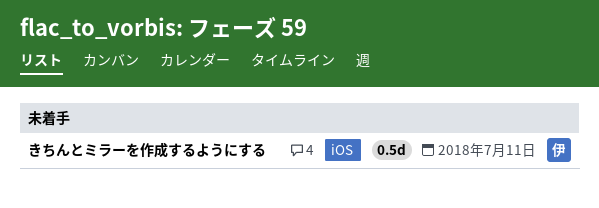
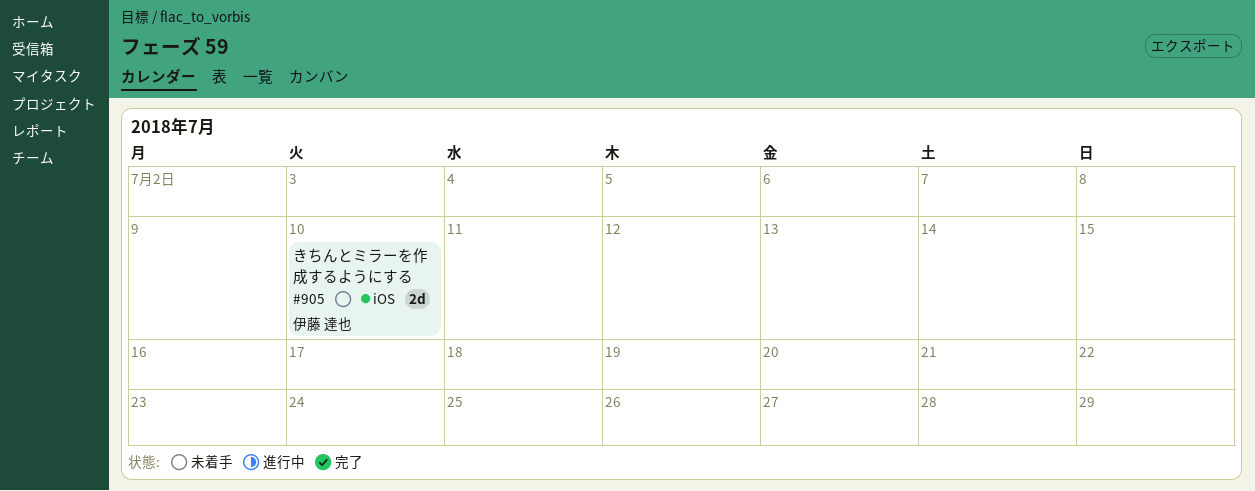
きちんとミラーを作成するようにする, estimate: 0.5d -> 2d
きちんとミラーを作成するようにする, due: Jul 11 -> Jul 10

